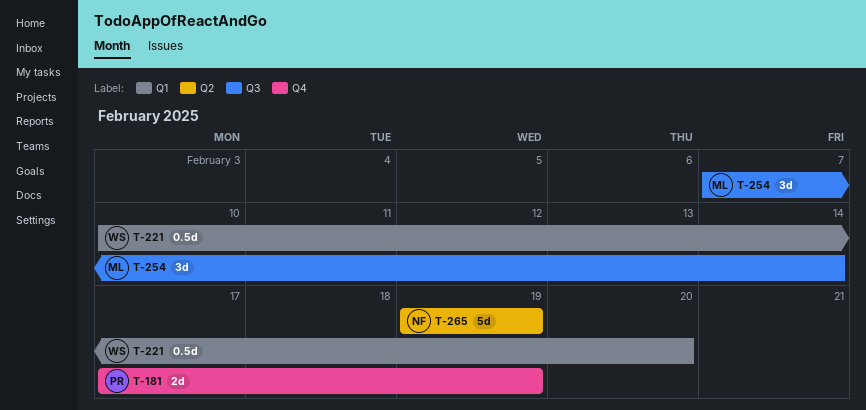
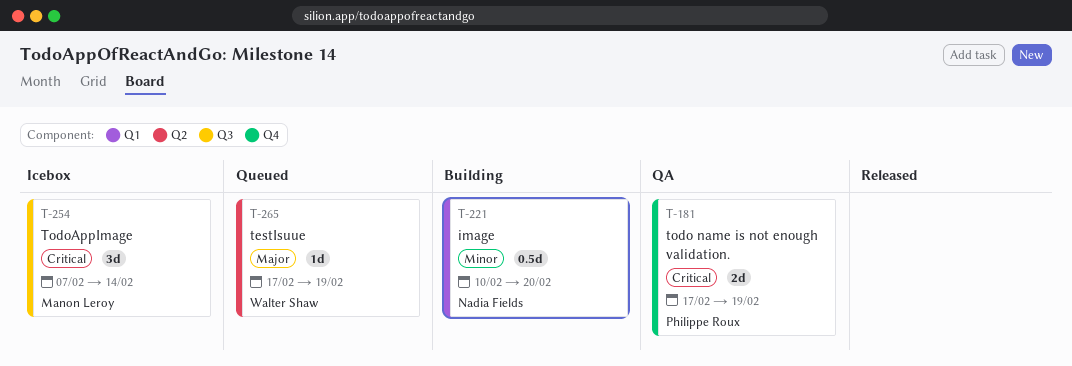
T-221, owner: Walter Shaw -> Nadia Fields
T-265, owner: Nadia Fields -> Walter Shaw
T-265, estimate: 5d -> 1d
T-265, start: Feb 19 -> Feb 17

